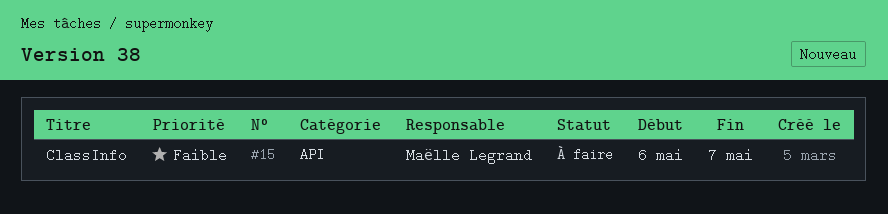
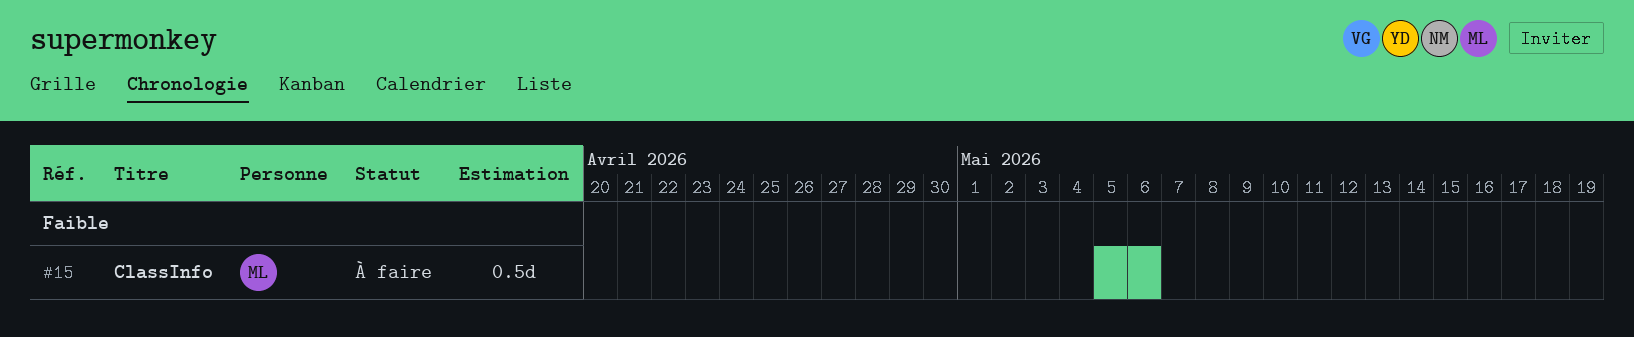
#15, start: May 6 -> May 5
#15, due: May 7 -> May 6

